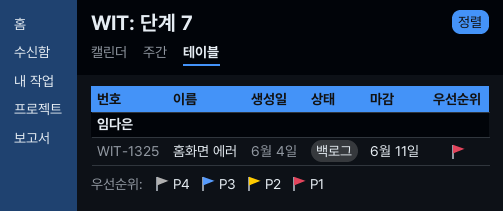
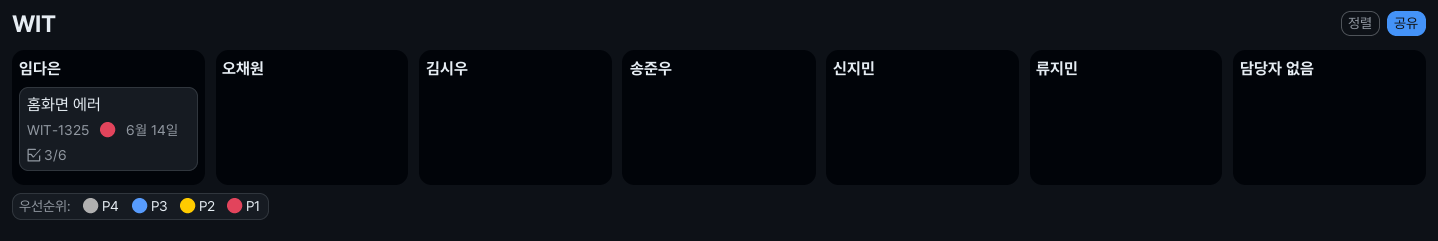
WIT-1325, due: Jun 11 -> Jun 14

